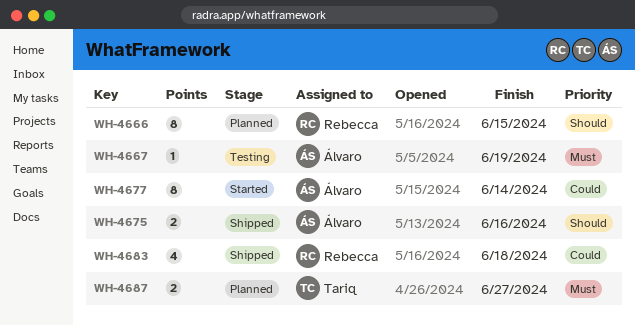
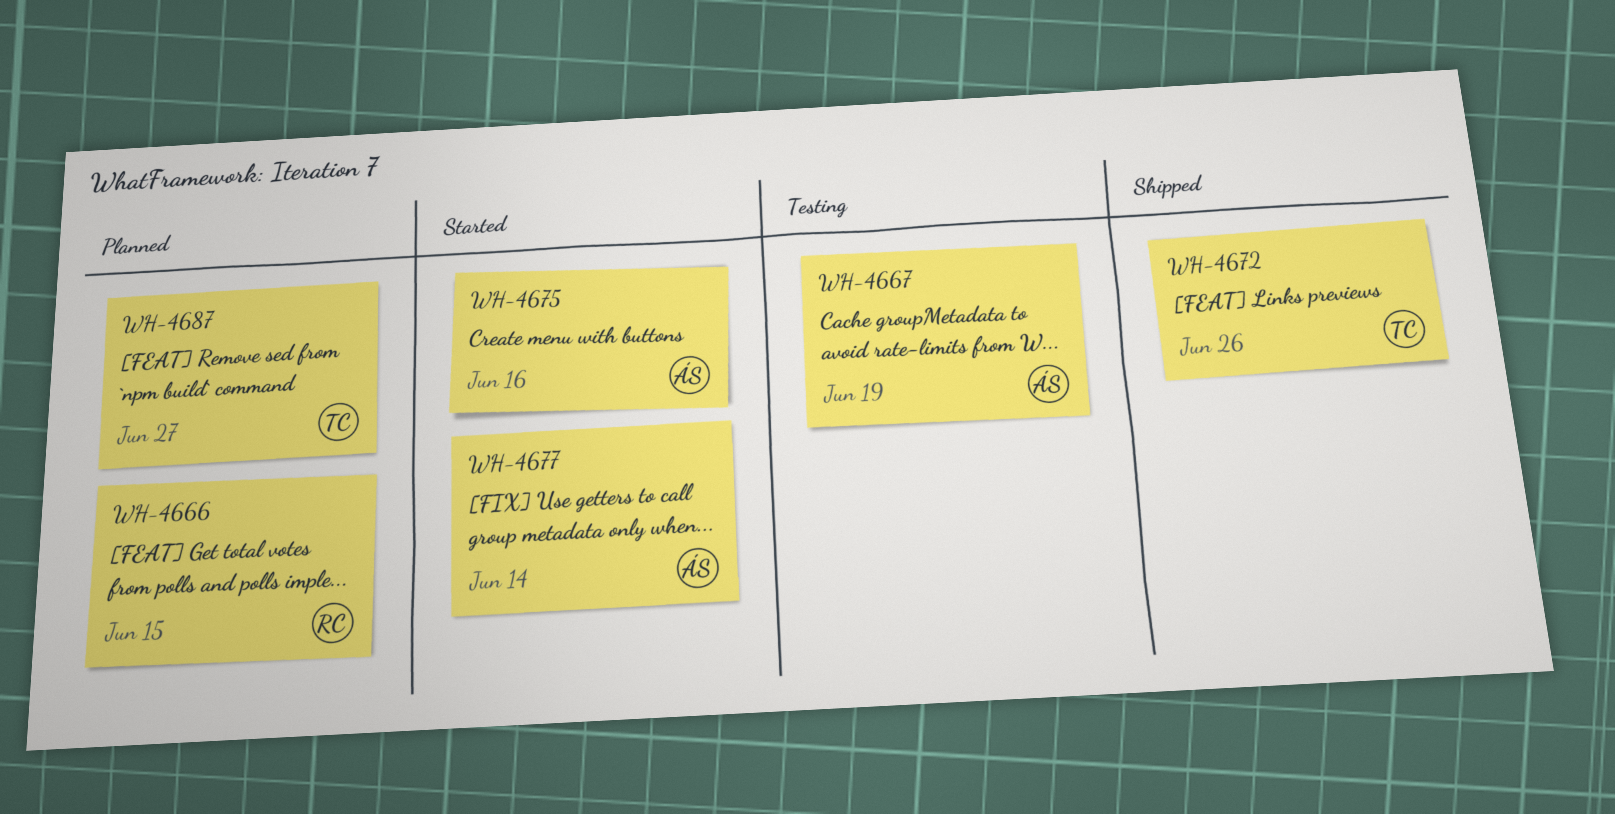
WH-4672: none -> present
WH-4675, status: Shipped -> Started
WH-4683: present -> none

